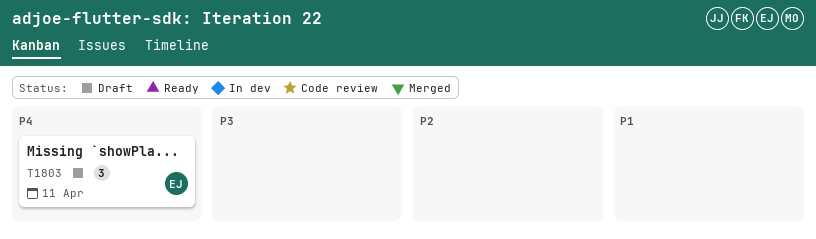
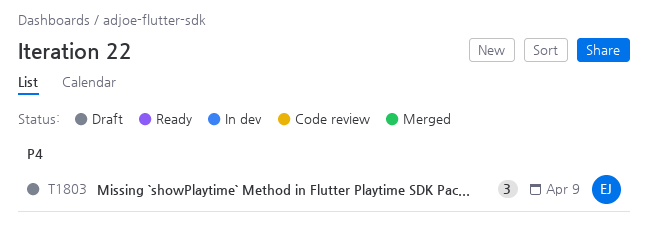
T1803, due: Apr 11 -> Apr 9

